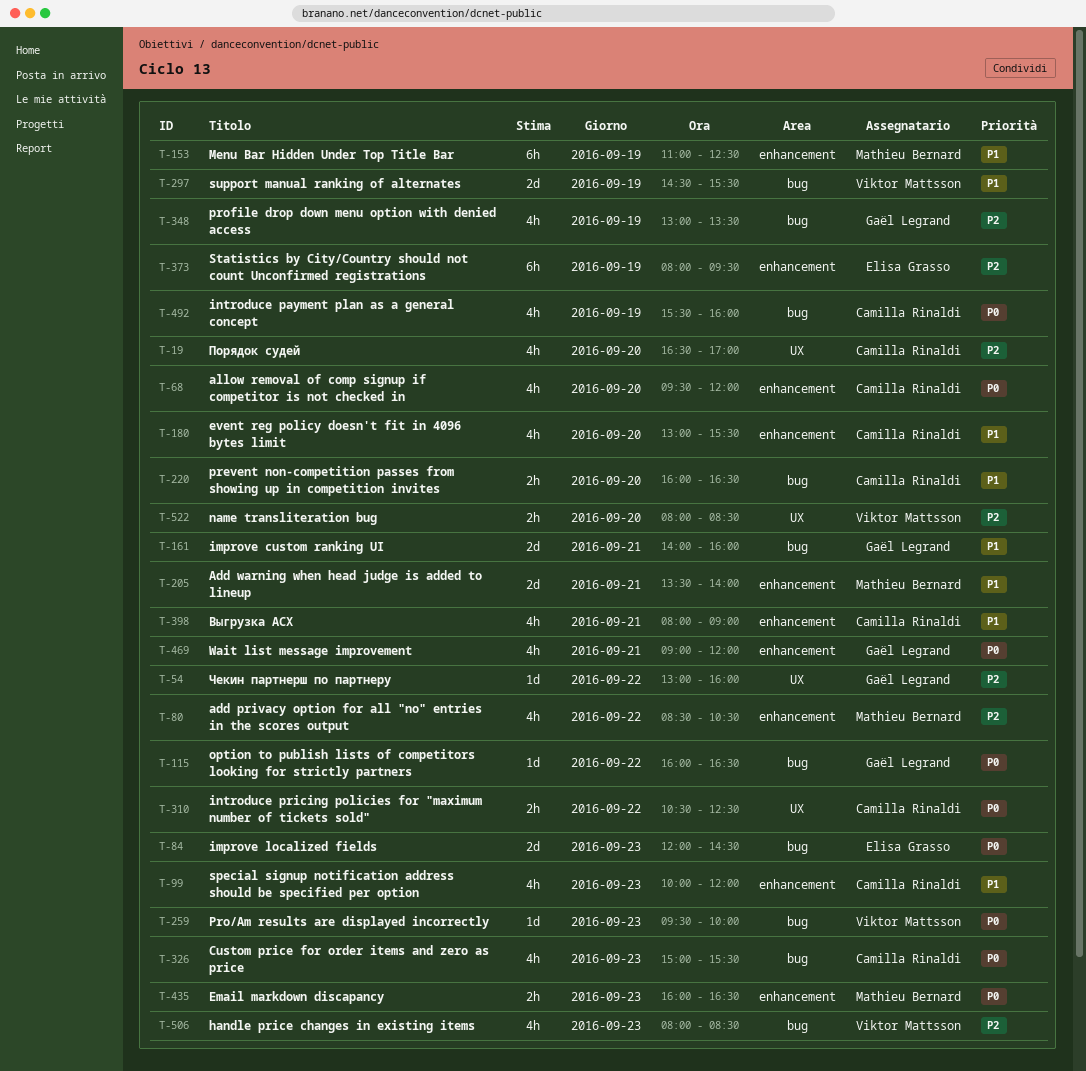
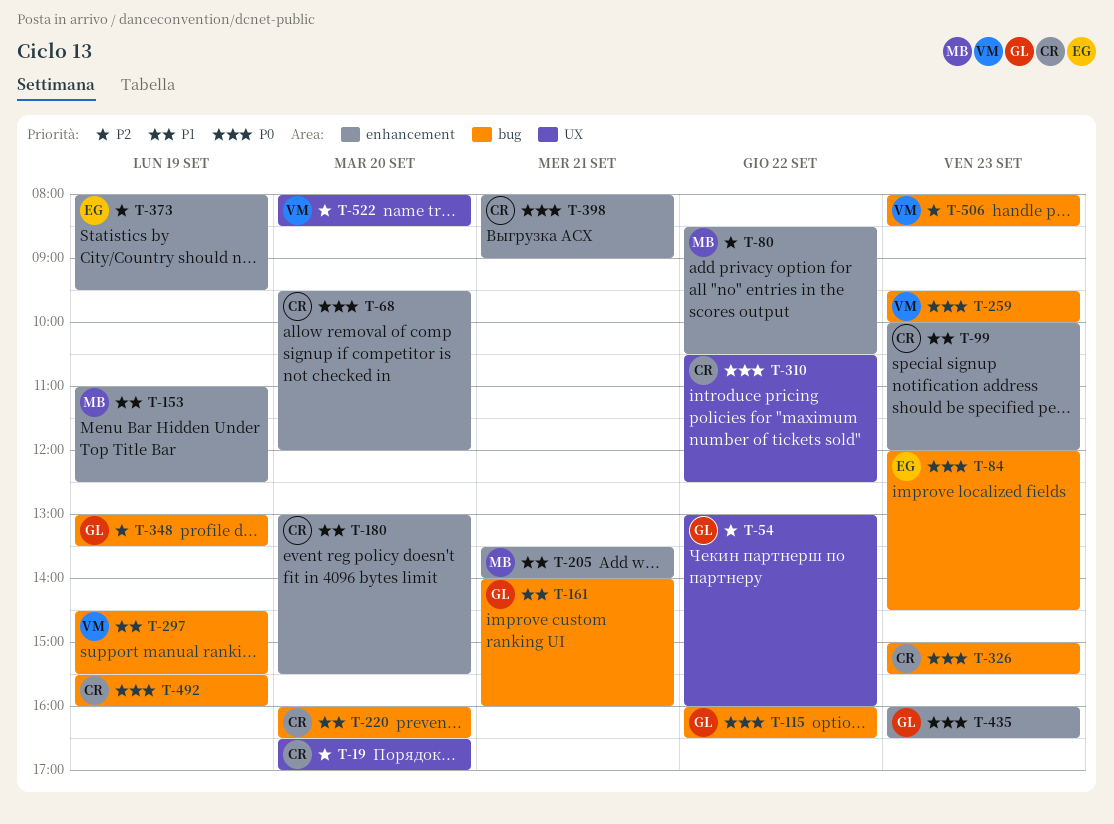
T-398, priority: P1 -> P0
T-435, owner: Mathieu Bernard -> Gaël Legrand
T-469: present -> none

